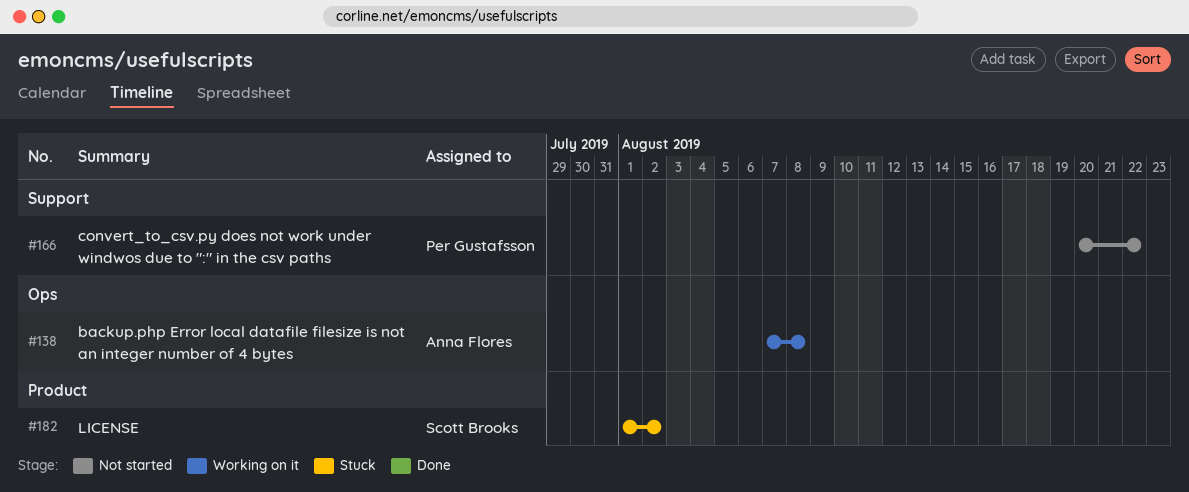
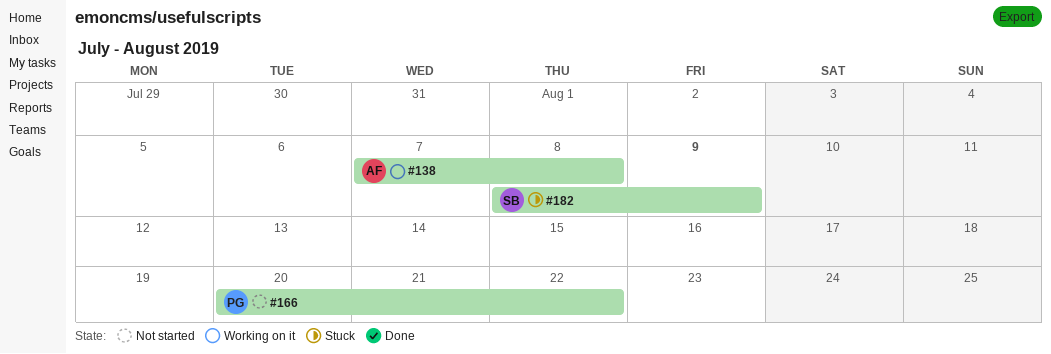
#182, start: Aug 1 -> Aug 8
#182, due: Aug 2 -> Aug 9

